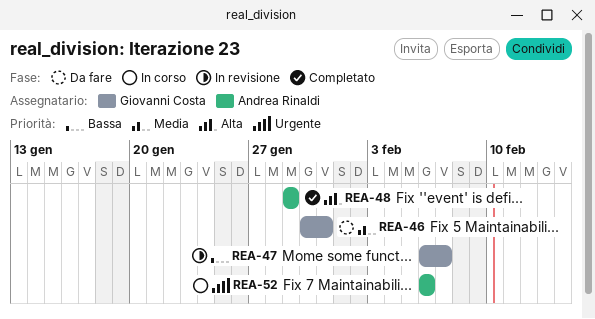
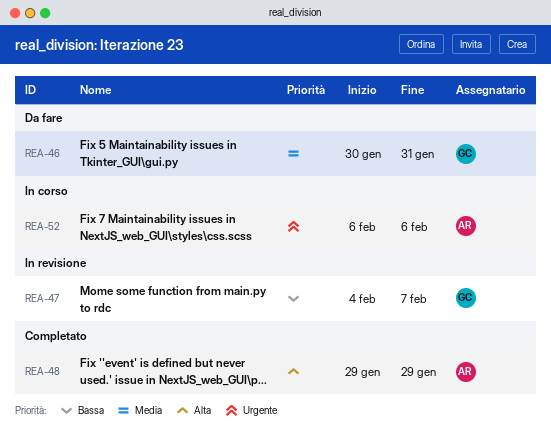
REA-47, start: Feb 6 -> Feb 4

